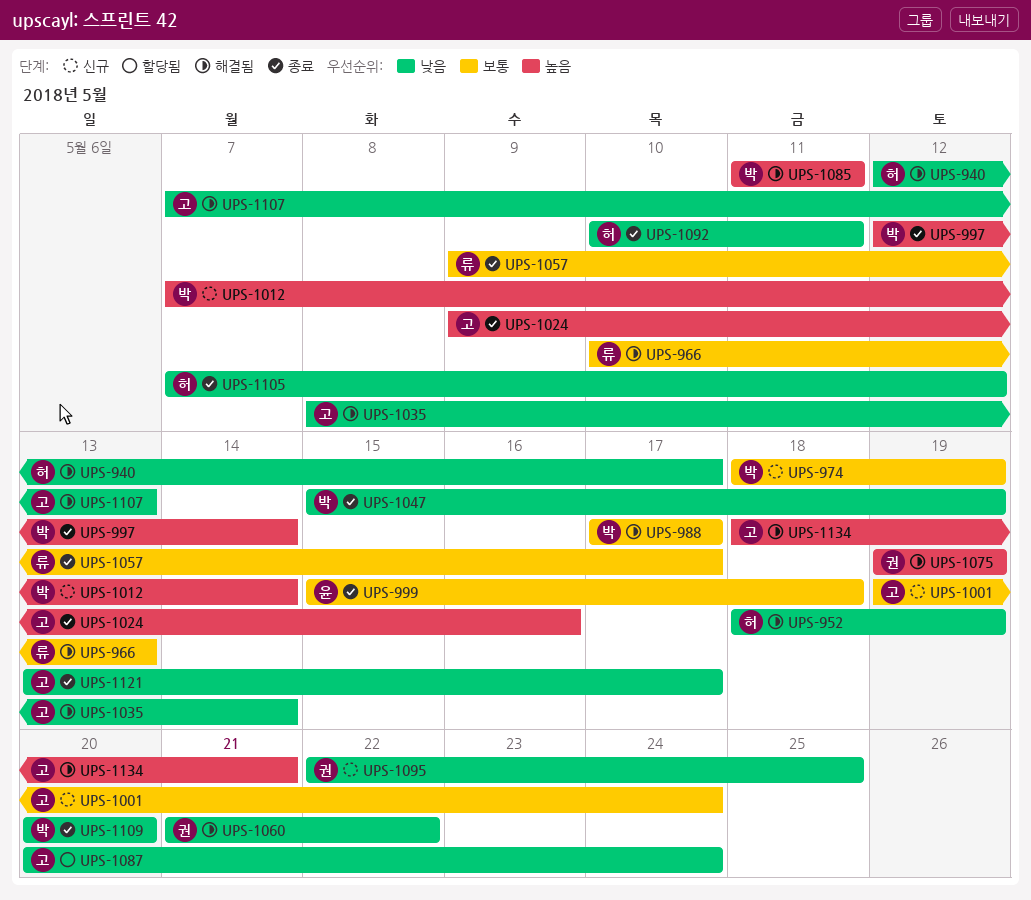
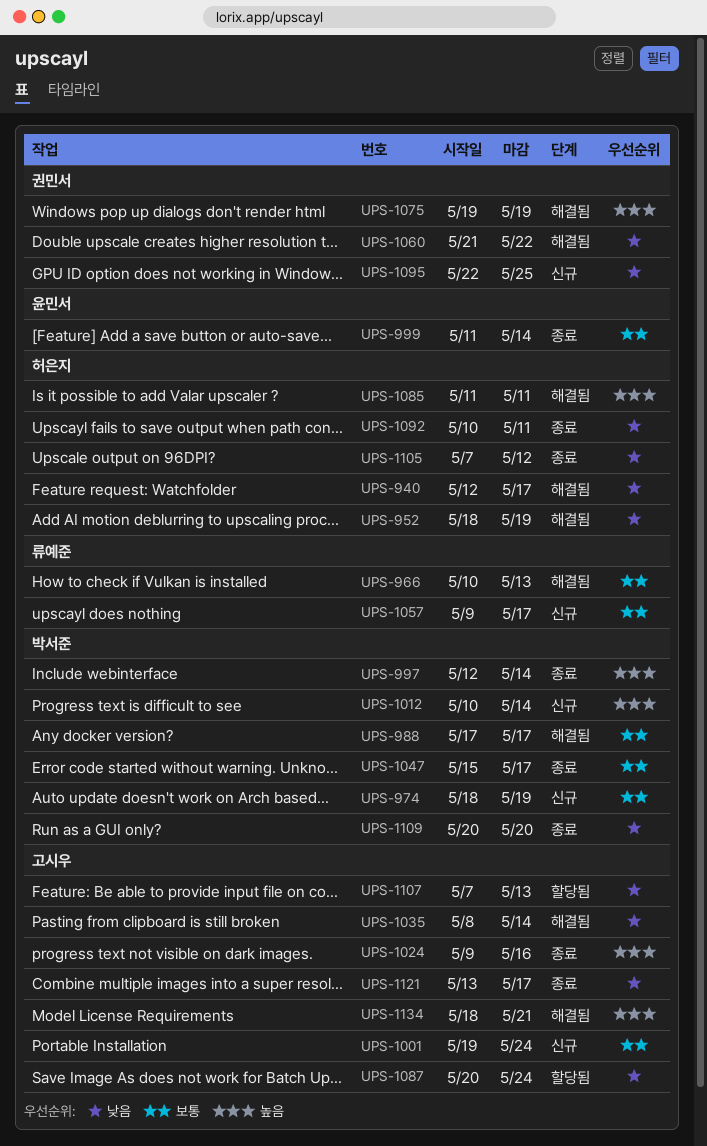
UPS-999, start: May 15 -> May 11
UPS-999, due: May 18 -> May 14
UPS-1012, start: May 7 -> May 10
UPS-1047, priority: 낮음 -> 보통
UPS-1047, due: May 19 -> May 17
UPS-1057, status: 종료 -> 신규
UPS-1085, owner: 박서준 -> 허은지
UPS-1107, status: 해결됨 -> 할당됨

